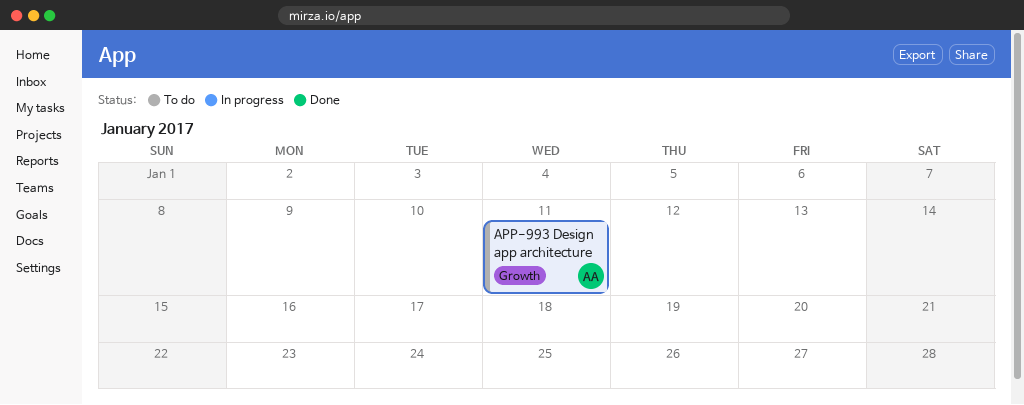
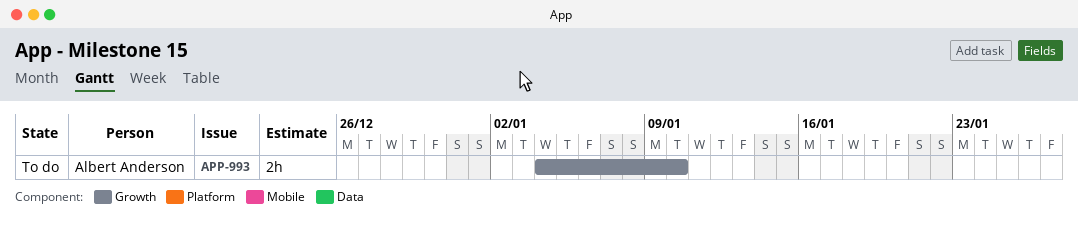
APP-993, due: Jan 11 -> Jan 10

